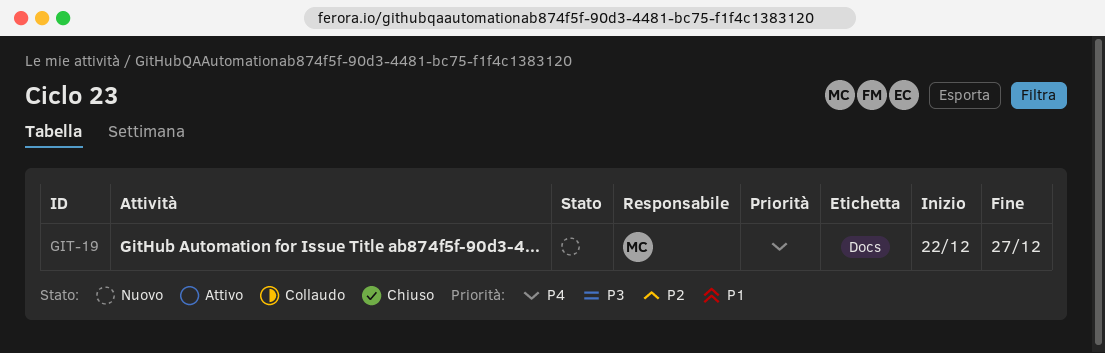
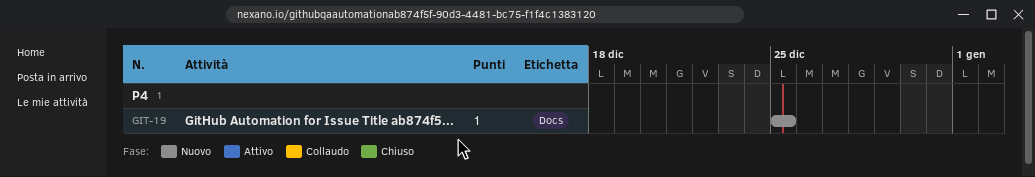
GIT-19, start: Dec 22 -> Dec 25
GIT-19, due: Dec 27 -> Dec 25

